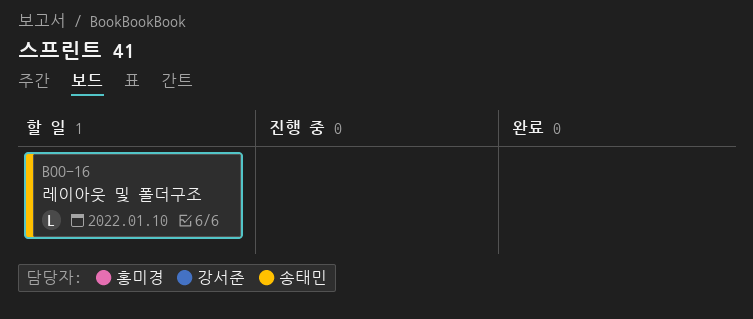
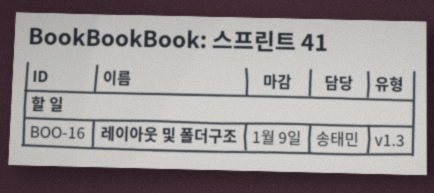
BOO-16, due: Jan 10 -> Jan 9

